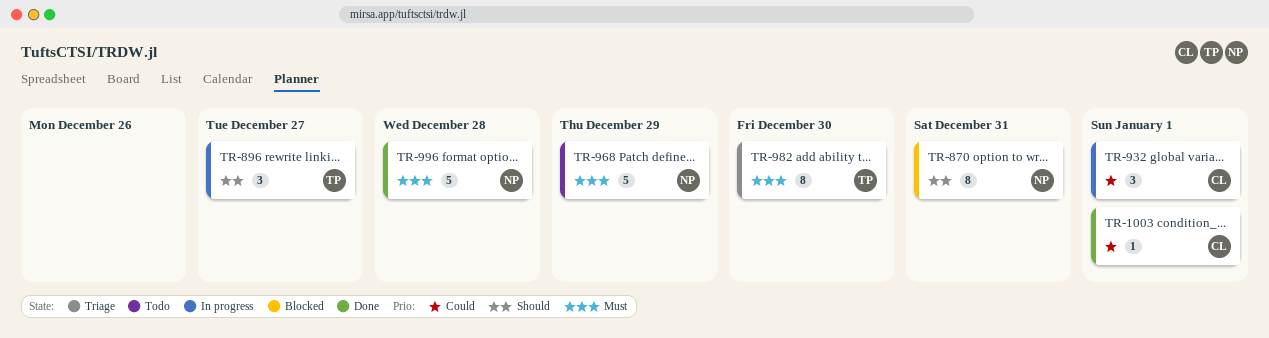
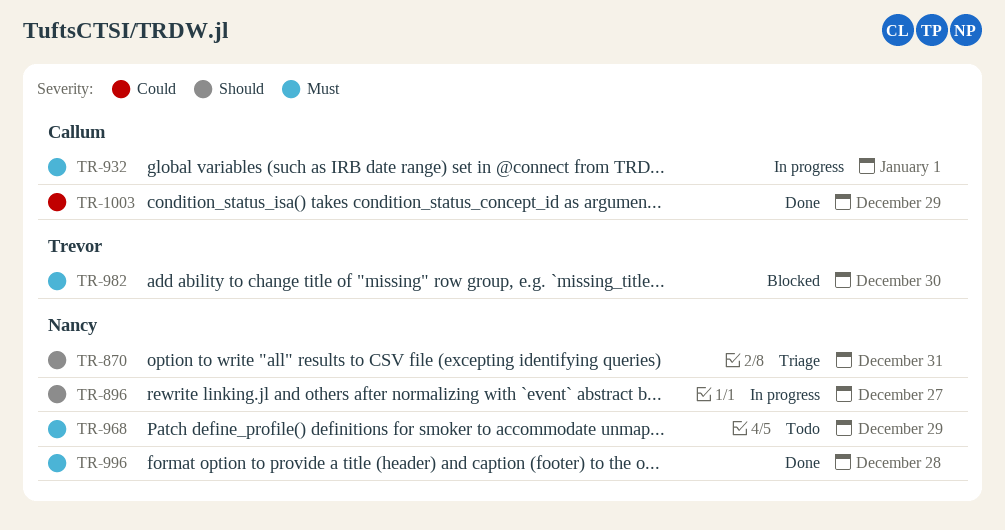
TR-870, status: Blocked -> Triage
TR-896, owner: Trevor -> Nancy
TR-932, priority: Could -> Must
TR-982, status: Triage -> Blocked
TR-1003, due: Jan 1 -> Dec 29

